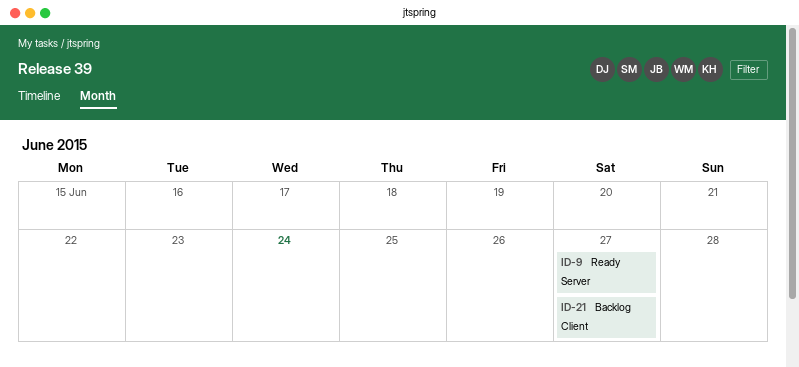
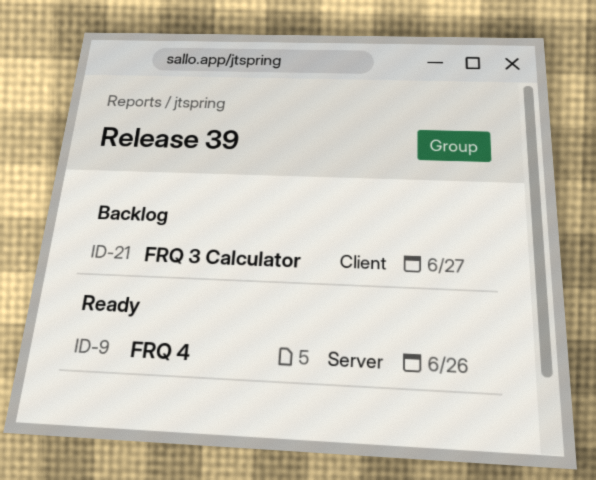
ID-9, due: Jun 27 -> Jun 26

